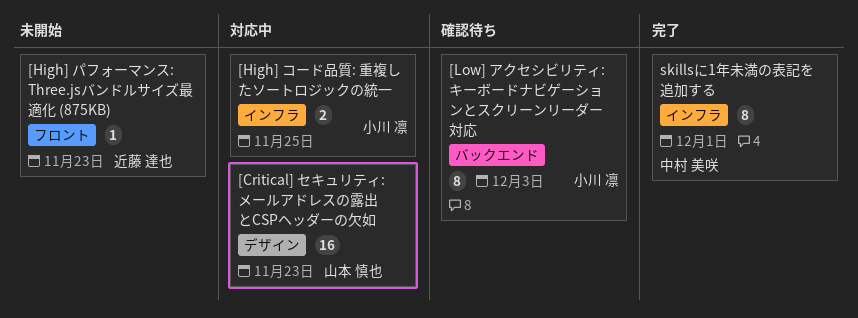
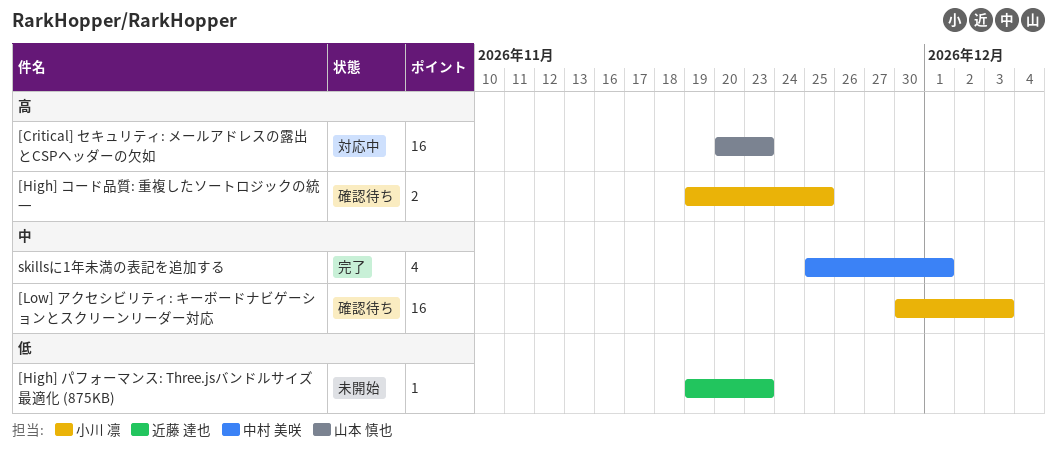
[High] コード品質: 重複したソートロジックの統一, status: 対応中 -> 確認待ち
[Low] アクセシビリティ: キーボードナビゲーションとスクリーンリーダー対応, estimate: 8 -> 16
skillsに1年未満の表記を追加する, estimate: 8 -> 4

